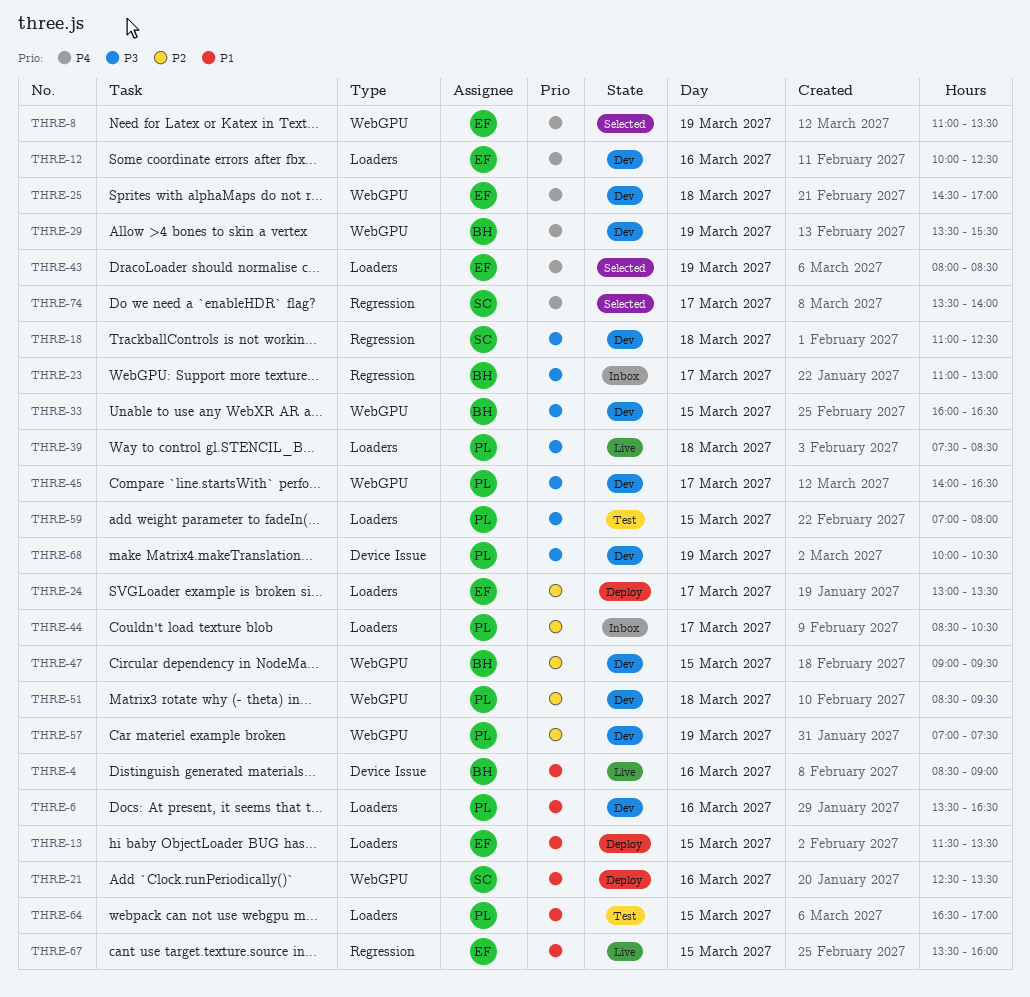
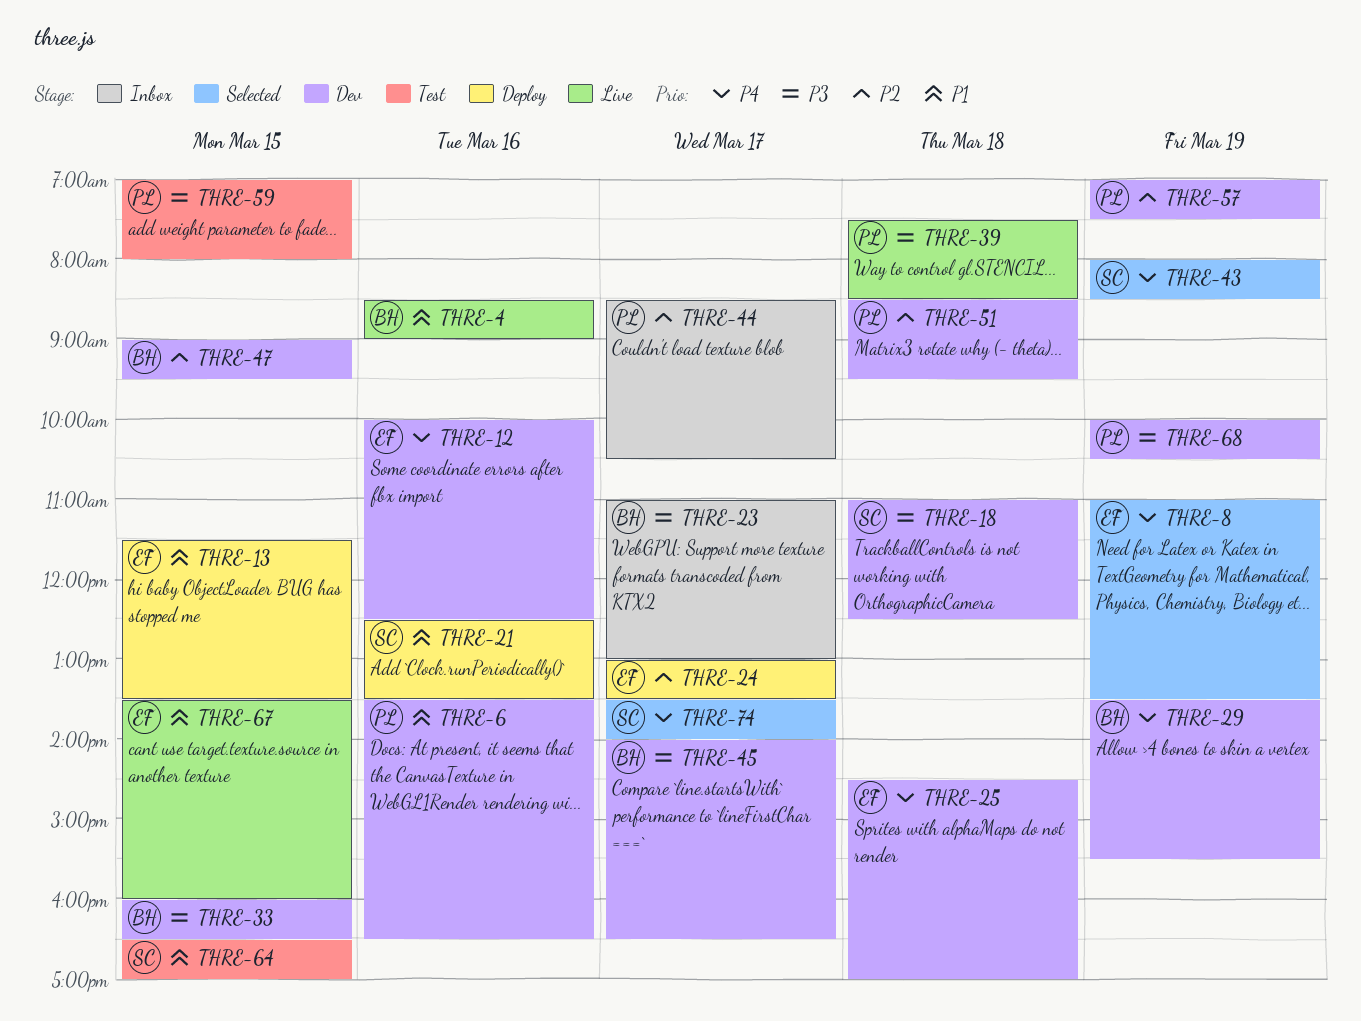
THRE-43, owner: EF -> SC
THRE-45, owner: PL -> BH
THRE-64, owner: PL -> SC

